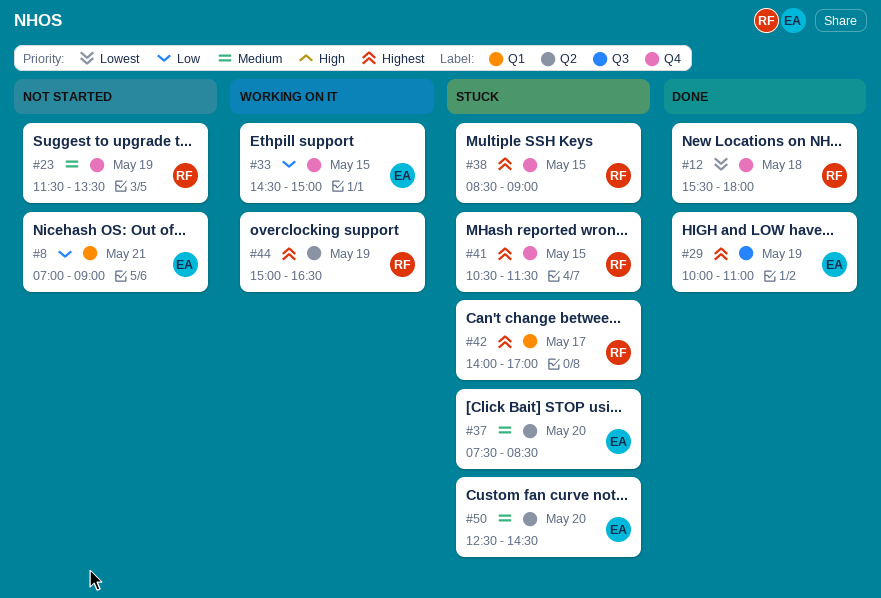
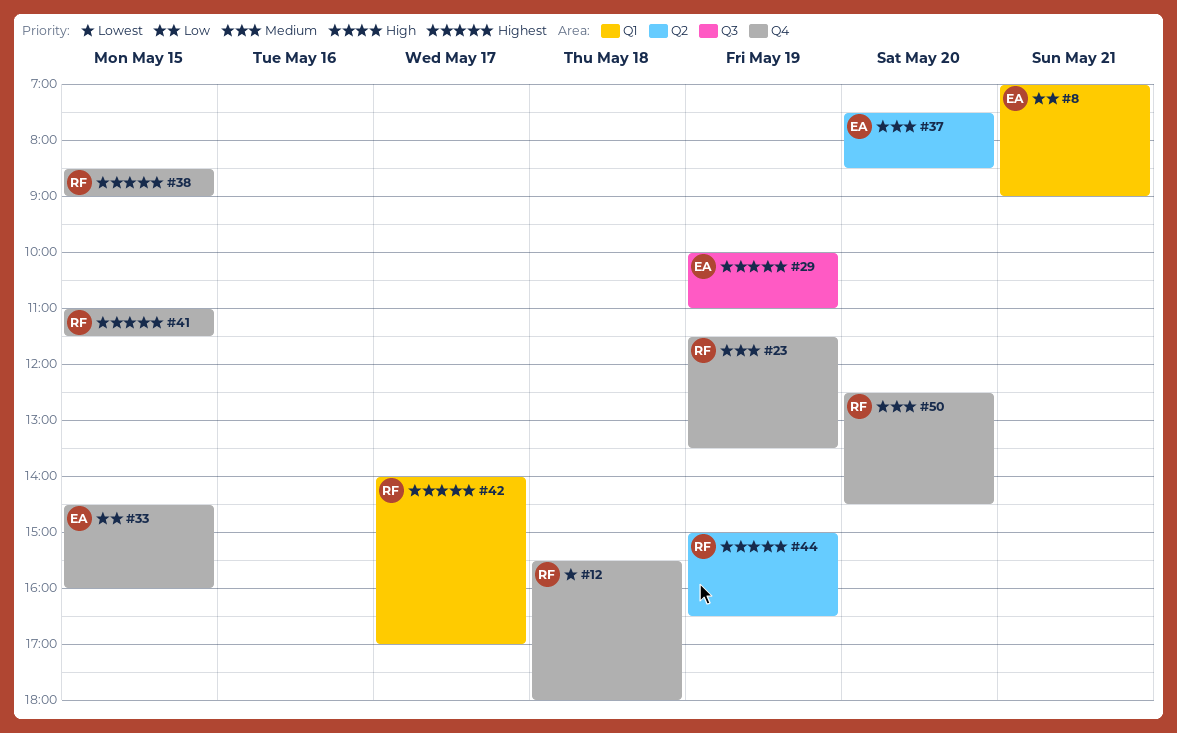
#33, ends: 15:00 -> 16:00
#41, begins: 10:30 -> 11:00
#50, owner: EA -> RF
#50, label: Q2 -> Q4

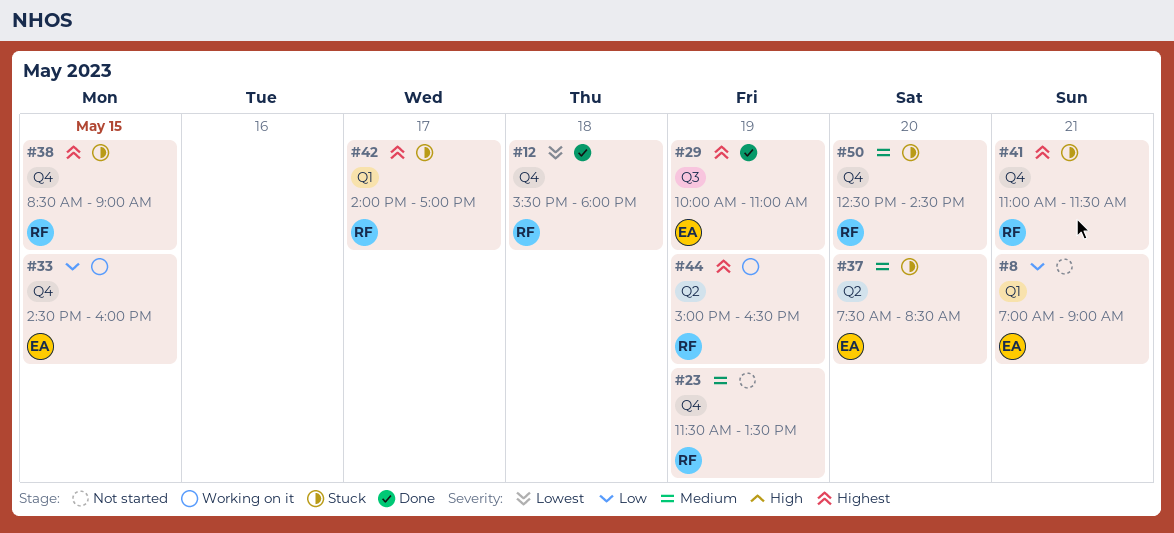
#41, day: May 15 -> May 21

